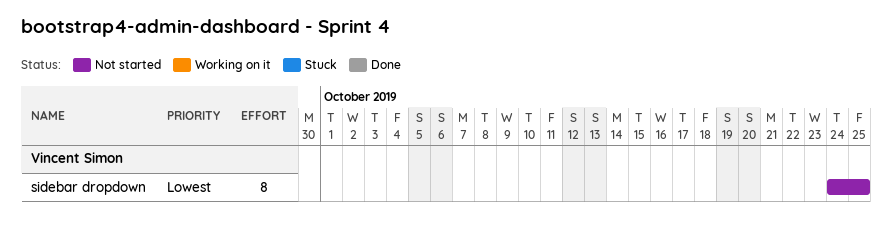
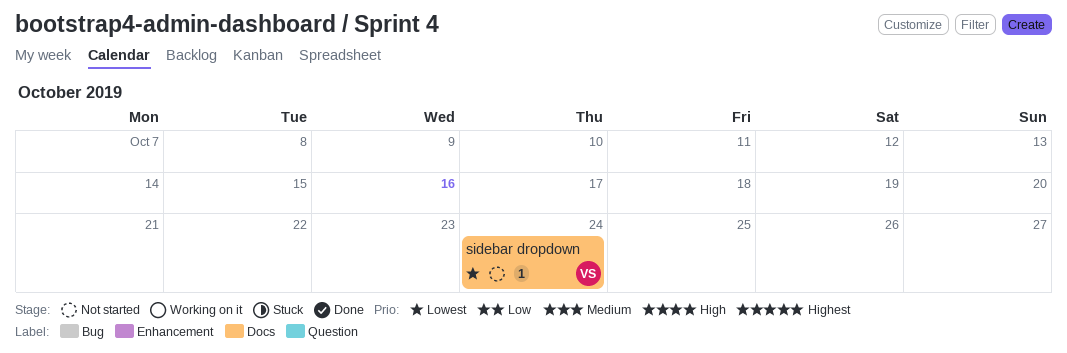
sidebar dropdown, estimate: 8 -> 1
sidebar dropdown, due: Oct 25 -> Oct 24

